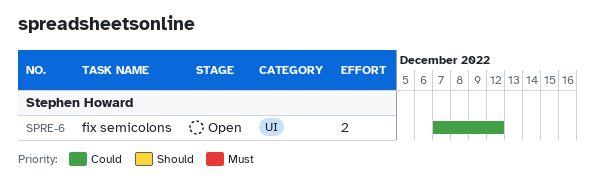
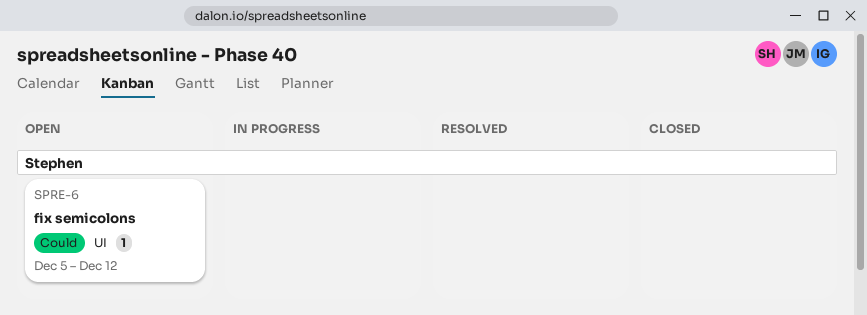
SPRE-6, estimate: 2 -> 1
SPRE-6, start: Dec 7 -> Dec 5

